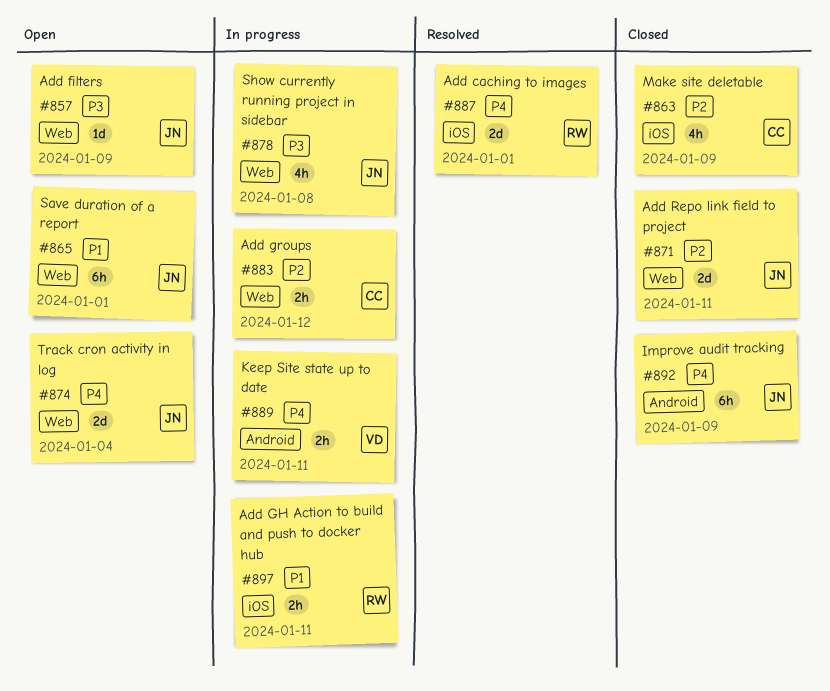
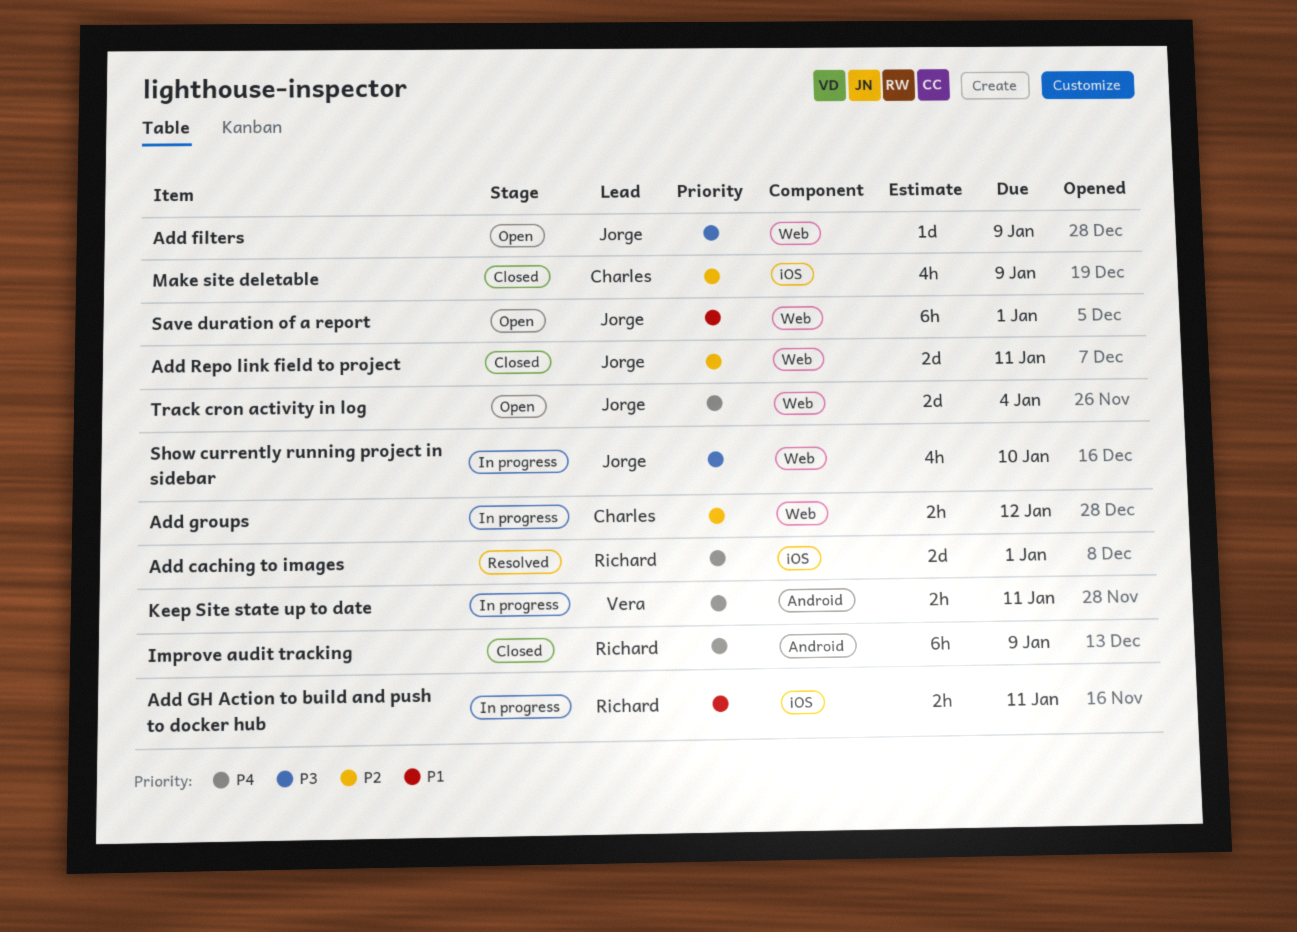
Improve audit tracking, owner: Jorge -> Richard
Show currently running project in sidebar, due: Jan 8 -> Jan 10

